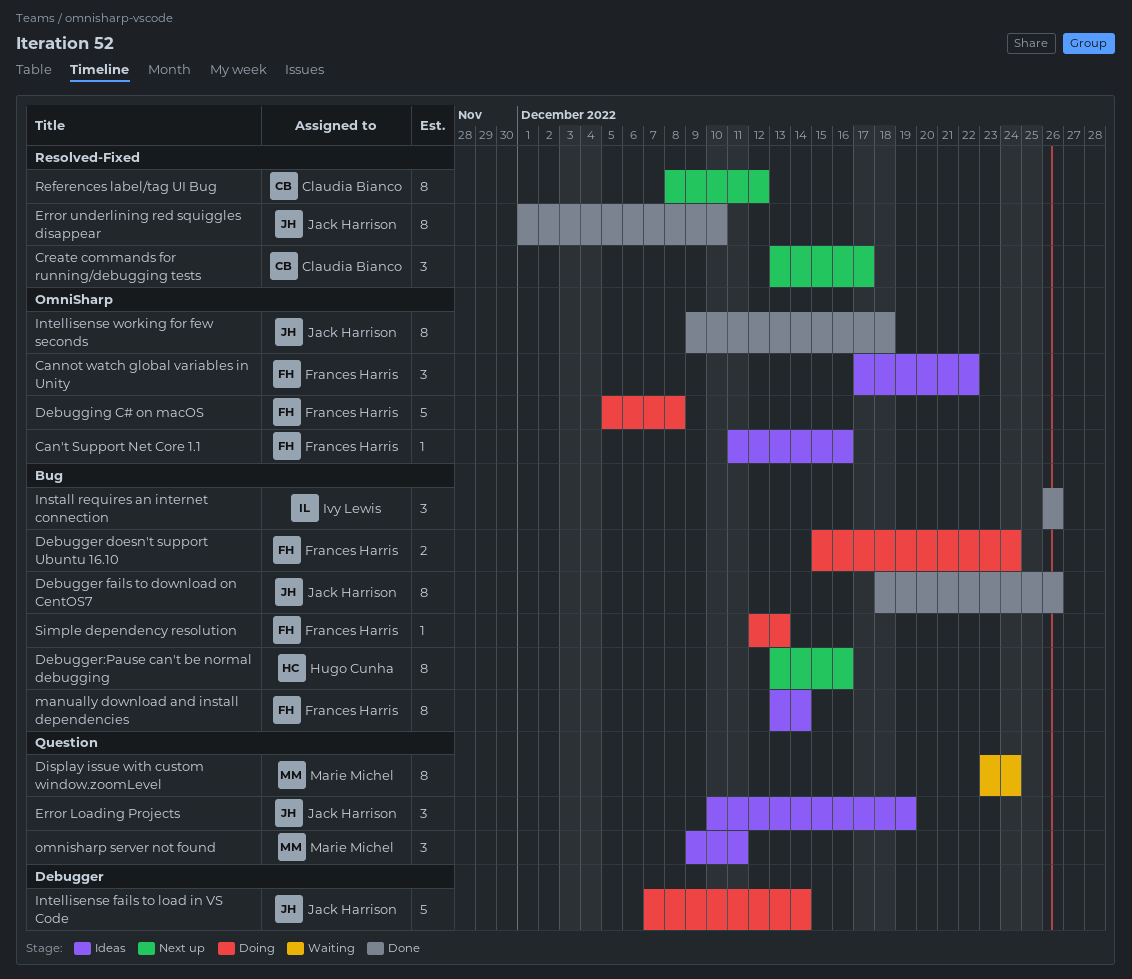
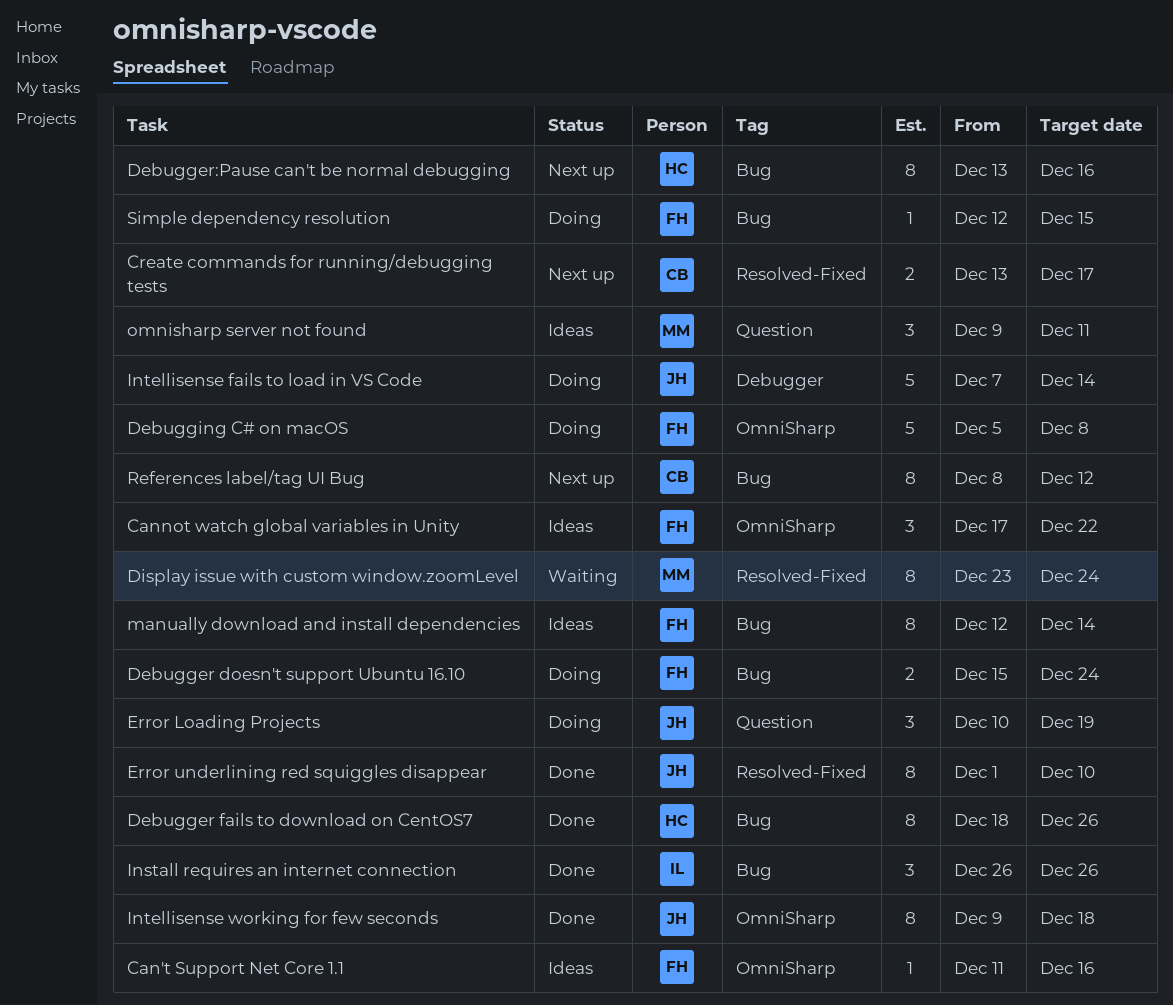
Create commands for running/debugging tests, estimate: 3 -> 2
Debugger fails to download on CentOS7, owner: Jack Harrison -> Hugo Cunha
Display issue with custom window.zoomLevel, label: Question -> Resolved-Fixed
Error Loading Projects, status: Ideas -> Doing
manually download and install dependencies, start: Dec 13 -> Dec 12
References label/tag UI Bug, label: Resolved-Fixed -> Bug
Simple dependency resolution, due: Dec 13 -> Dec 15

